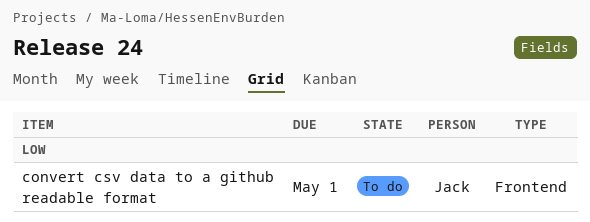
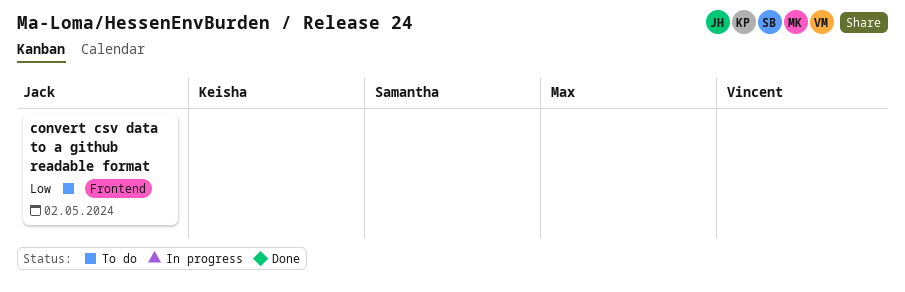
convert csv data to a github readable format, due: May 1 -> May 2

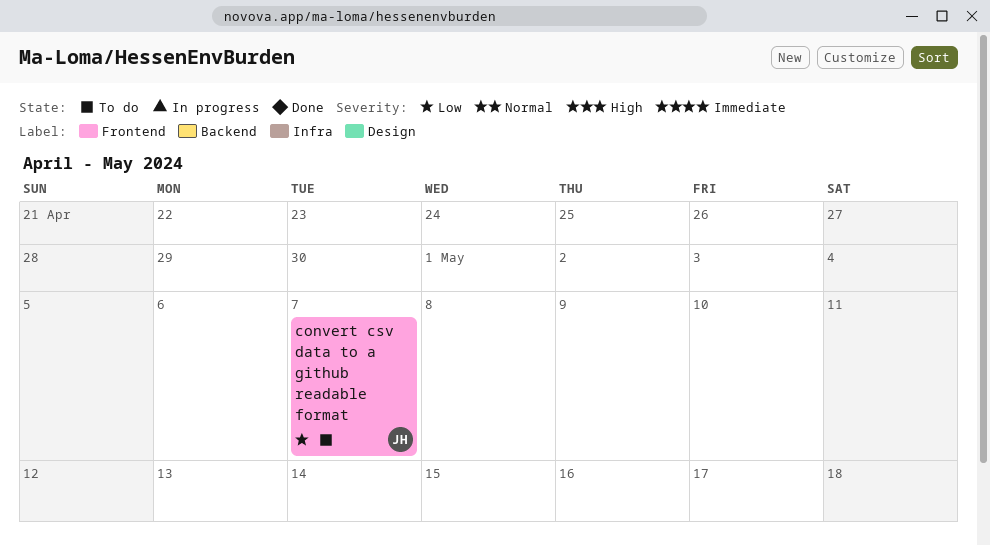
convert csv data to a github readable format, due: May 2 -> May 7

